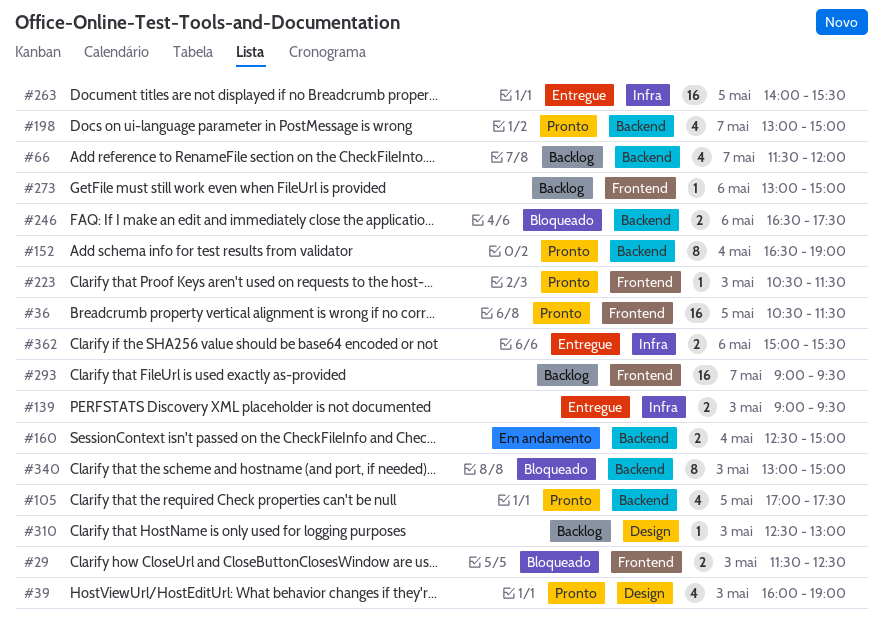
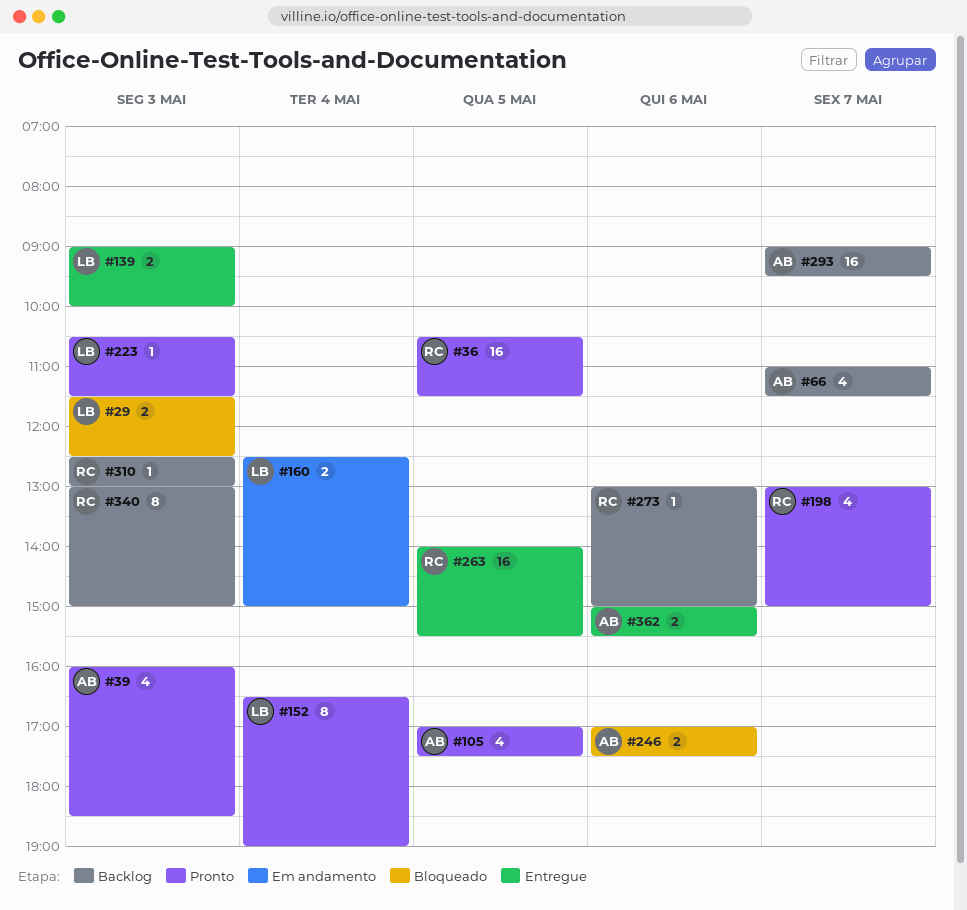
#39, ends: 19:00 -> 18:30
#66, begins: 11:30 -> 11:00
#66, ends: 12:00 -> 11:30
#139, ends: 09:30 -> 10:00
#246, begins: 16:30 -> 17:00
#340, status: Bloqueado -> Backlog

